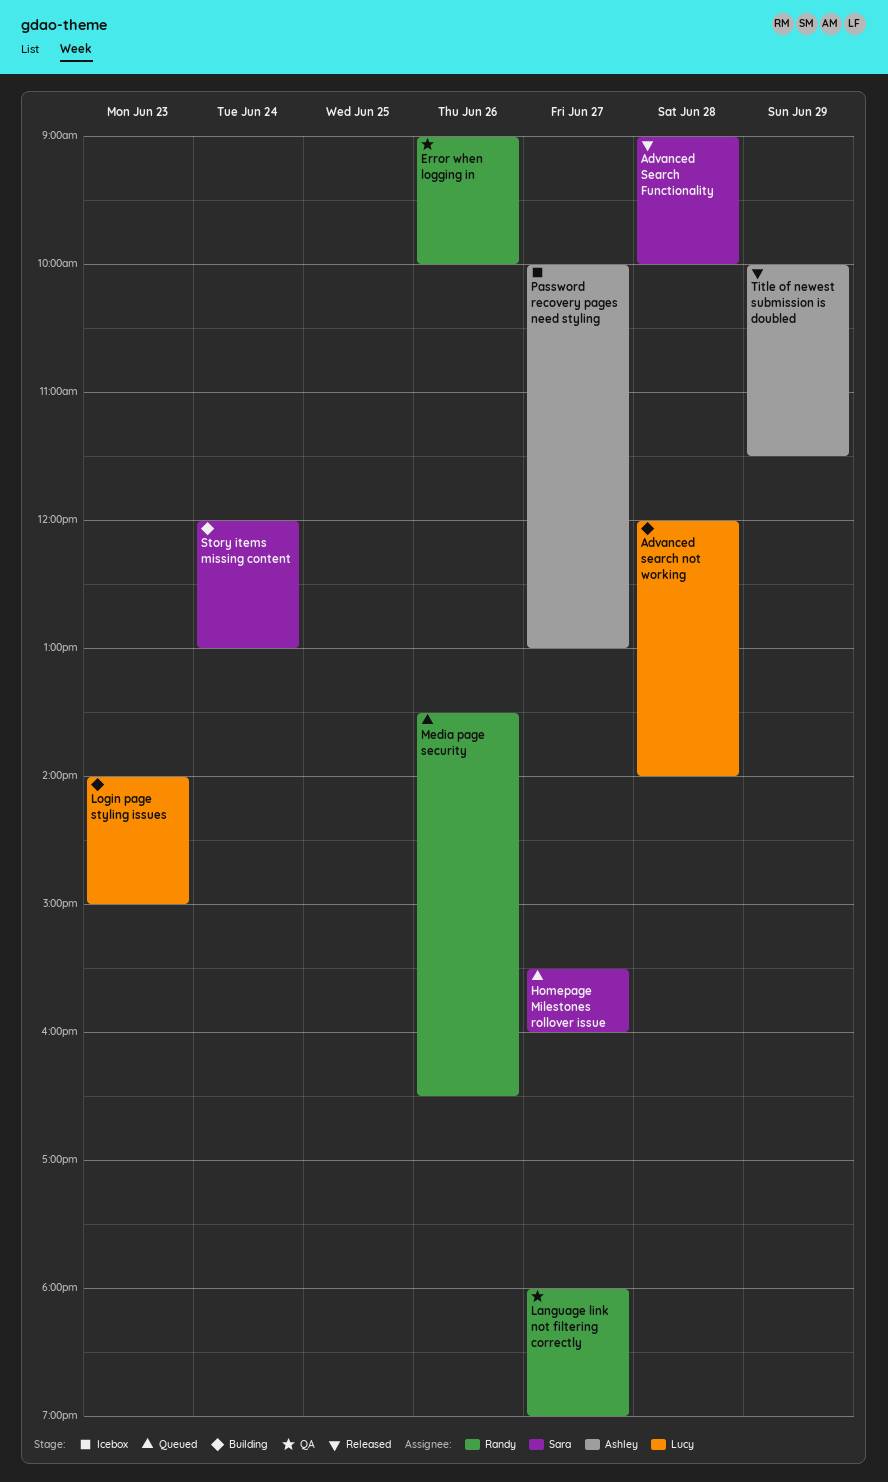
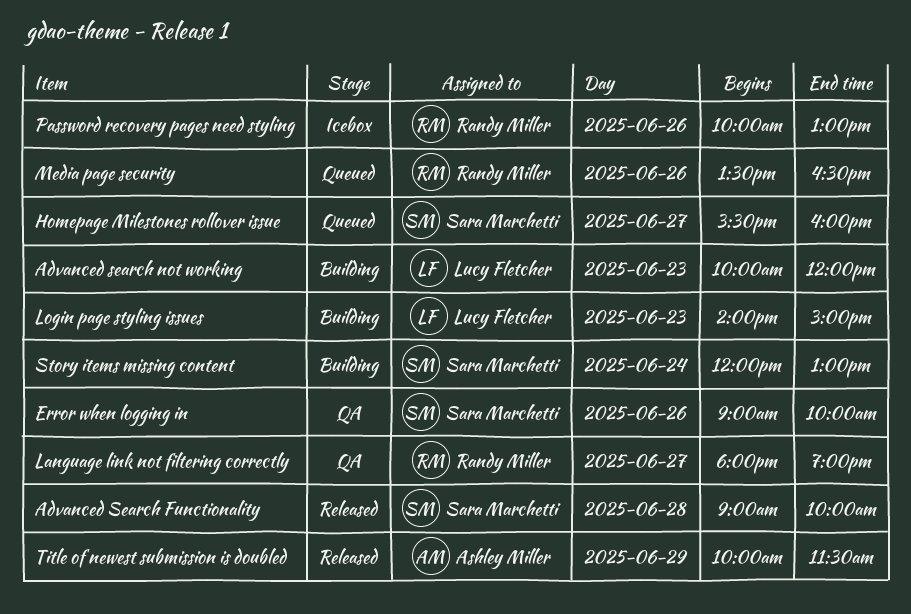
Advanced search not working, day: Jun 28 -> Jun 23
Advanced search not working, begins: 12:00 -> 10:00
Advanced search not working, ends: 14:00 -> 12:00
Error when logging in, owner: Randy Miller -> Sara Marchetti
Password recovery pages need styling, owner: Ashley Miller -> Randy Miller
Password recovery pages need styling, day: Jun 27 -> Jun 26

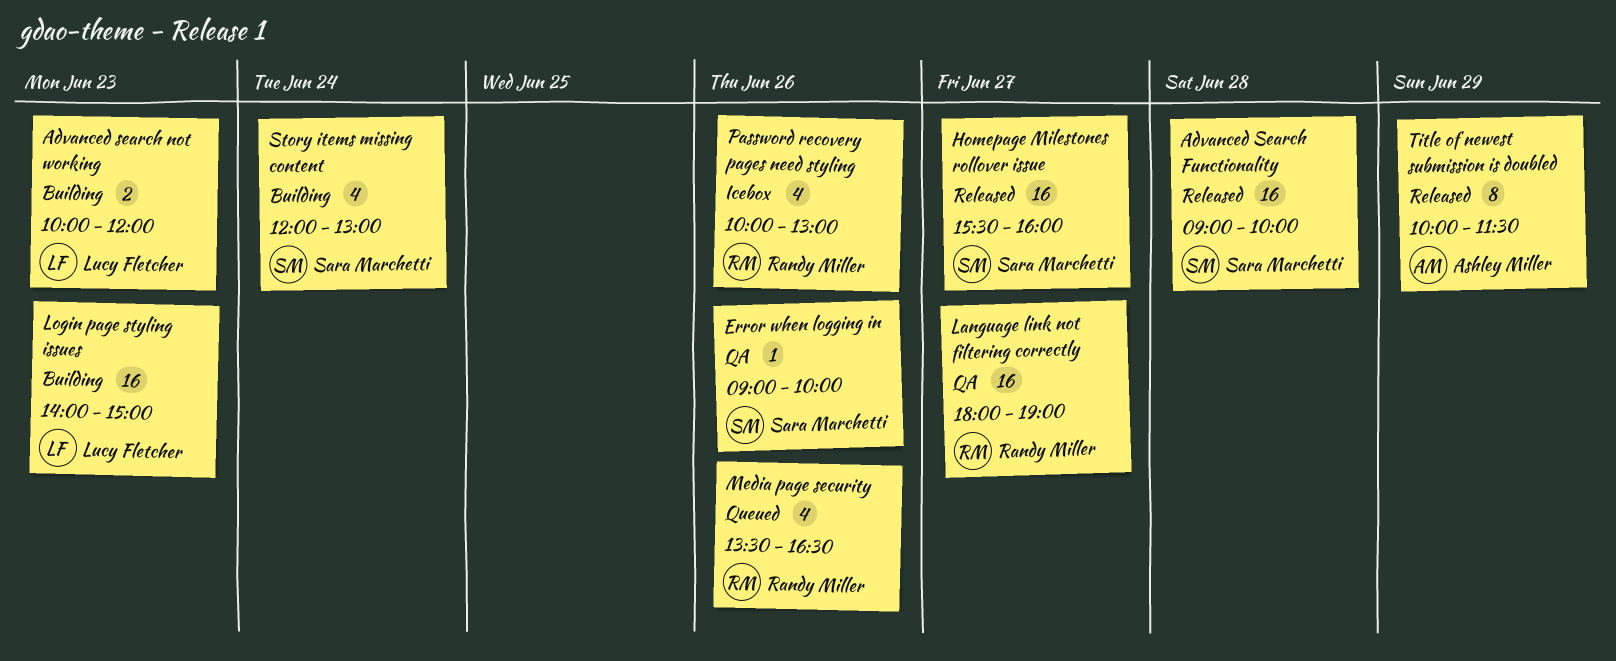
Homepage Milestones rollover issue, status: Queued -> Released

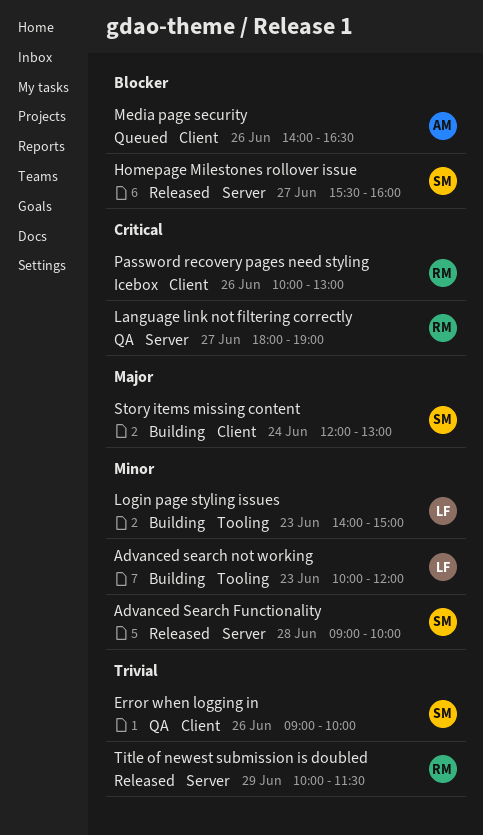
Media page security, owner: Randy Miller -> Ashley Miller
Media page security, begins: 13:30 -> 14:00
Title of newest submission is doubled, owner: Ashley Miller -> Randy Miller

